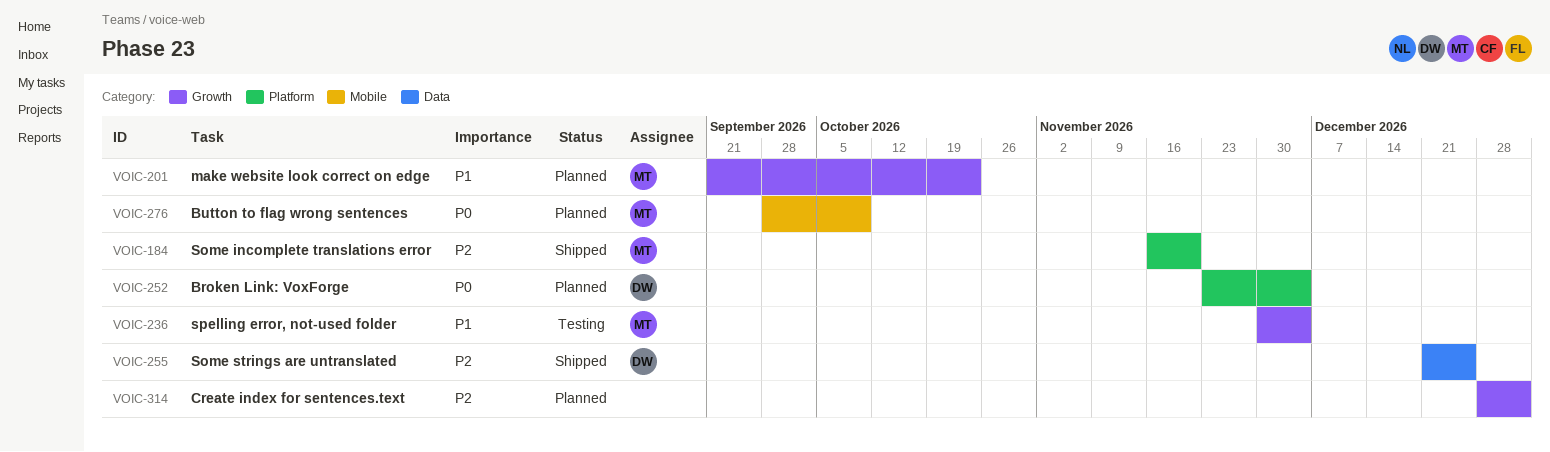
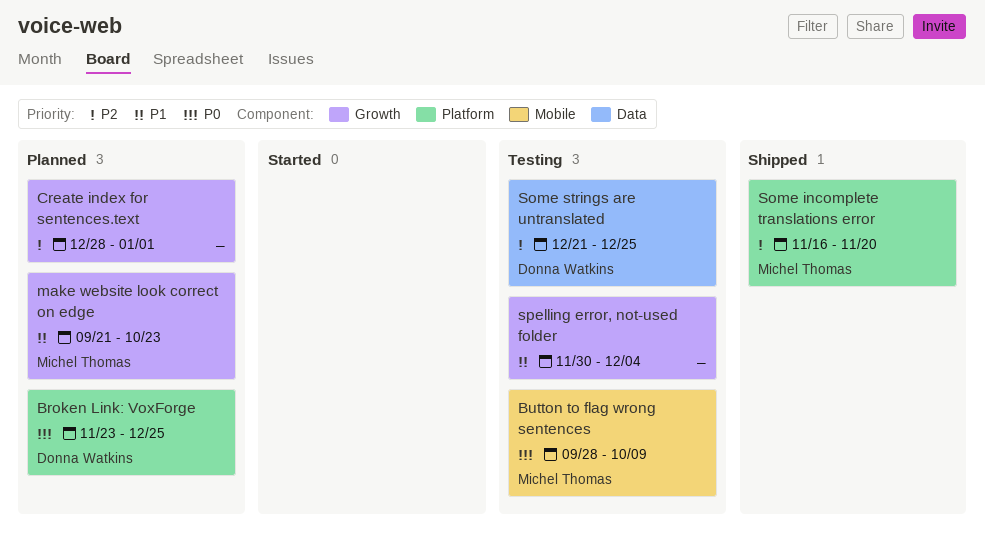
Broken Link: VoxForge, due: Dec 4 -> Dec 25
Button to flag wrong sentences, status: Planned -> Testing
Some strings are untranslated, status: Shipped -> Testing
spelling error, not-used folder, owner: Michel Thomas -> none

